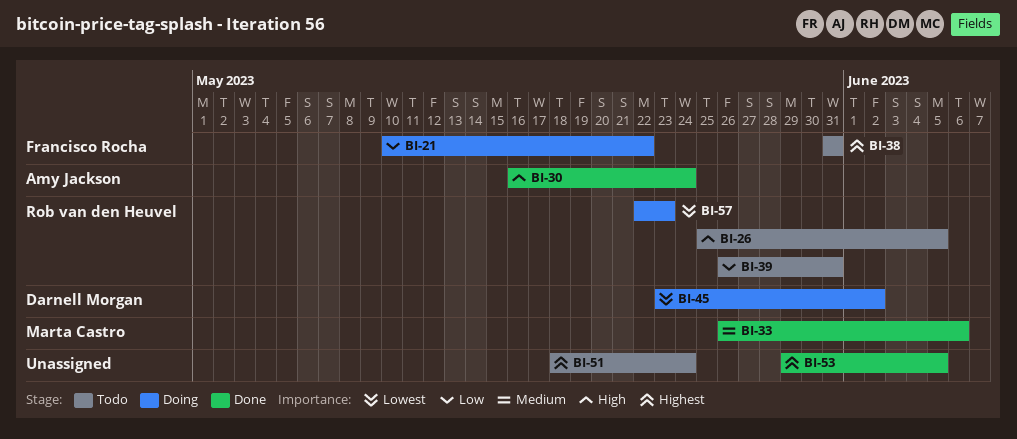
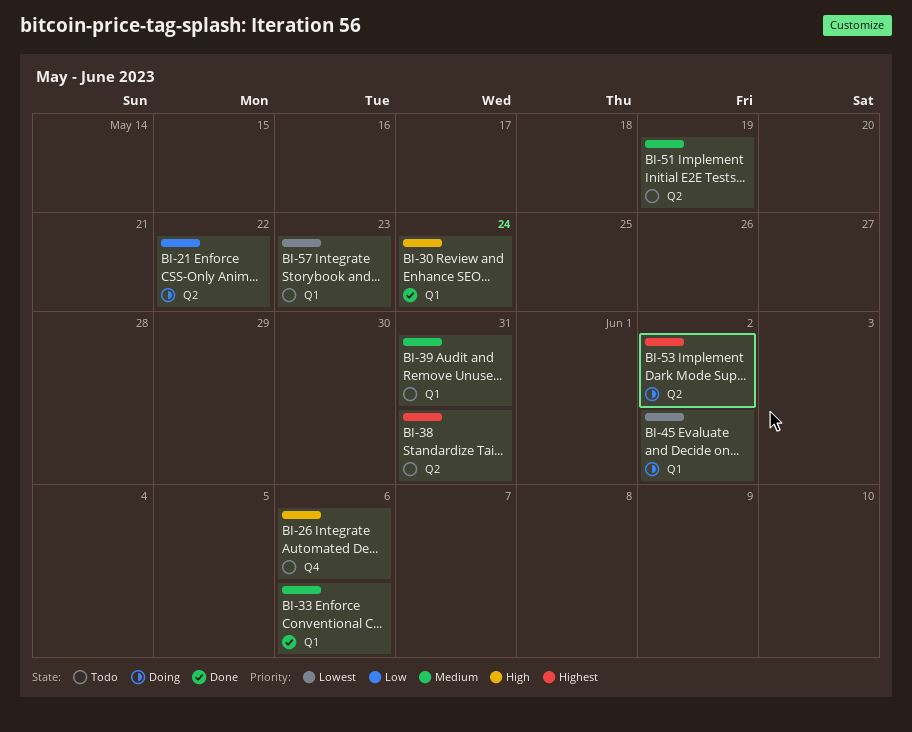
BI-26, due: Jun 5 -> Jun 6
BI-39, priority: Low -> Medium
BI-51, priority: Highest -> Medium
BI-51, due: May 24 -> May 19
BI-53, status: Done -> Doing
BI-53, due: Jun 5 -> Jun 2
BI-57, status: Doing -> Todo

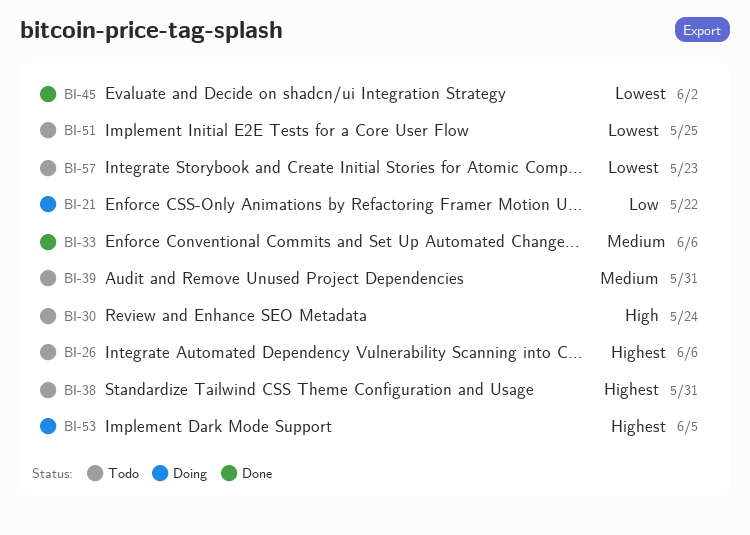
BI-26, priority: High -> Highest
BI-30, status: Done -> Todo
BI-45, status: Doing -> Done
BI-51, priority: Medium -> Lowest
BI-51, due: May 19 -> May 25
BI-53, due: Jun 2 -> Jun 5

